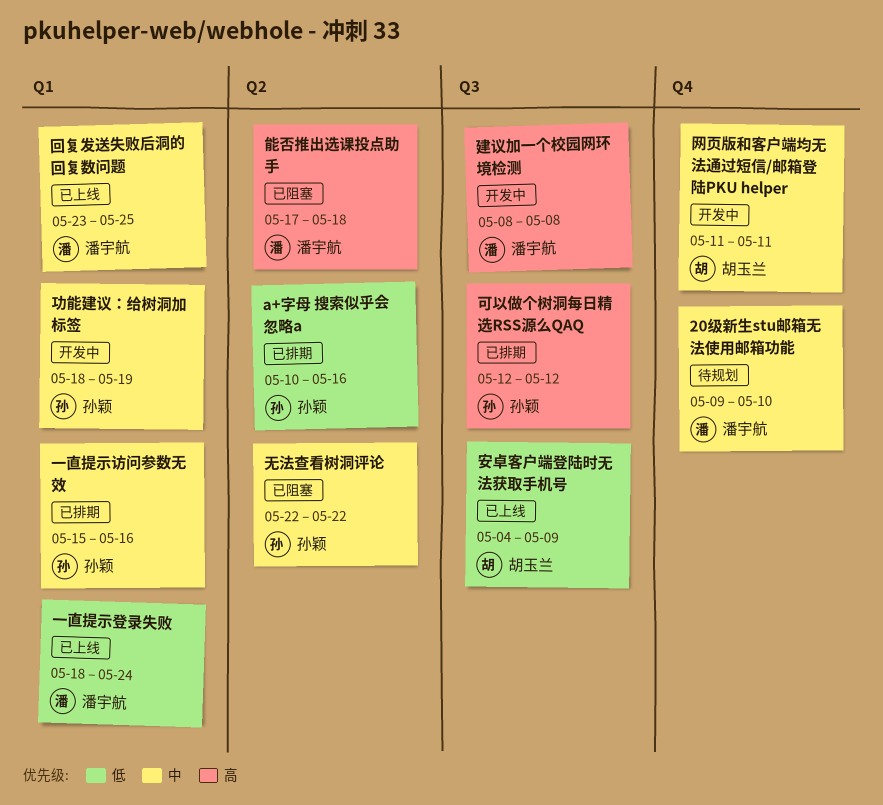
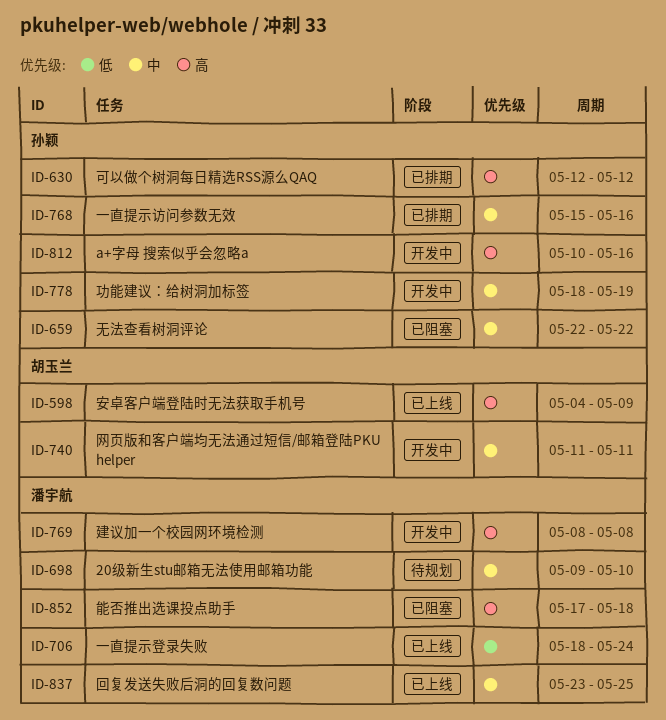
a+字母 搜索似乎会忽略a, status: 已排期 -> 开发中
a+字母 搜索似乎会忽略a, priority: 低 -> 高
安卓客户端登陆时无法获取手机号, priority: 低 -> 高

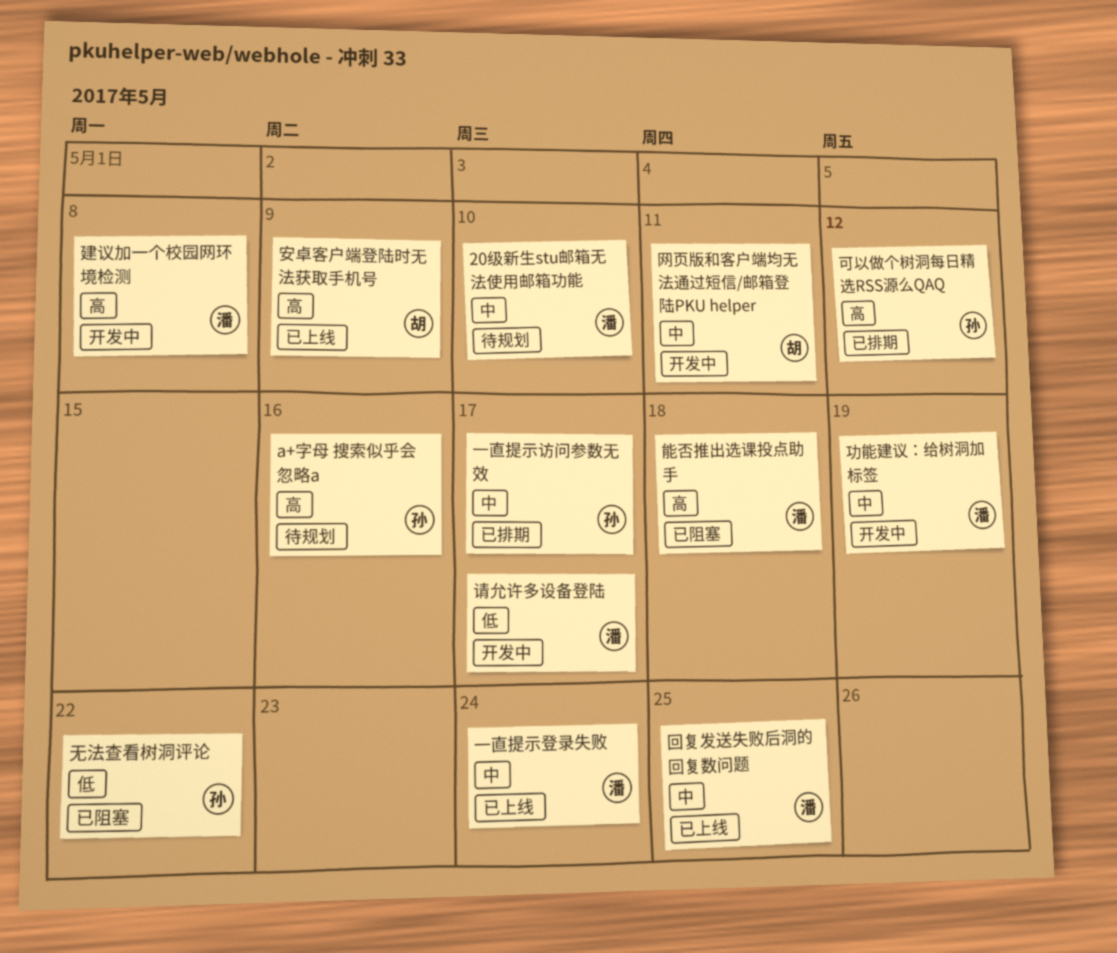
a+字母 搜索似乎会忽略a, status: 开发中 -> 待规划
一直提示登录失败, priority: 低 -> 中
一直提示访问参数无效, due: May 16 -> May 17
功能建议：给树洞加标签, owner: 孙颖 -> 潘宇航
无法查看树洞评论, priority: 中 -> 低
请允许多设备登陆: none -> present

